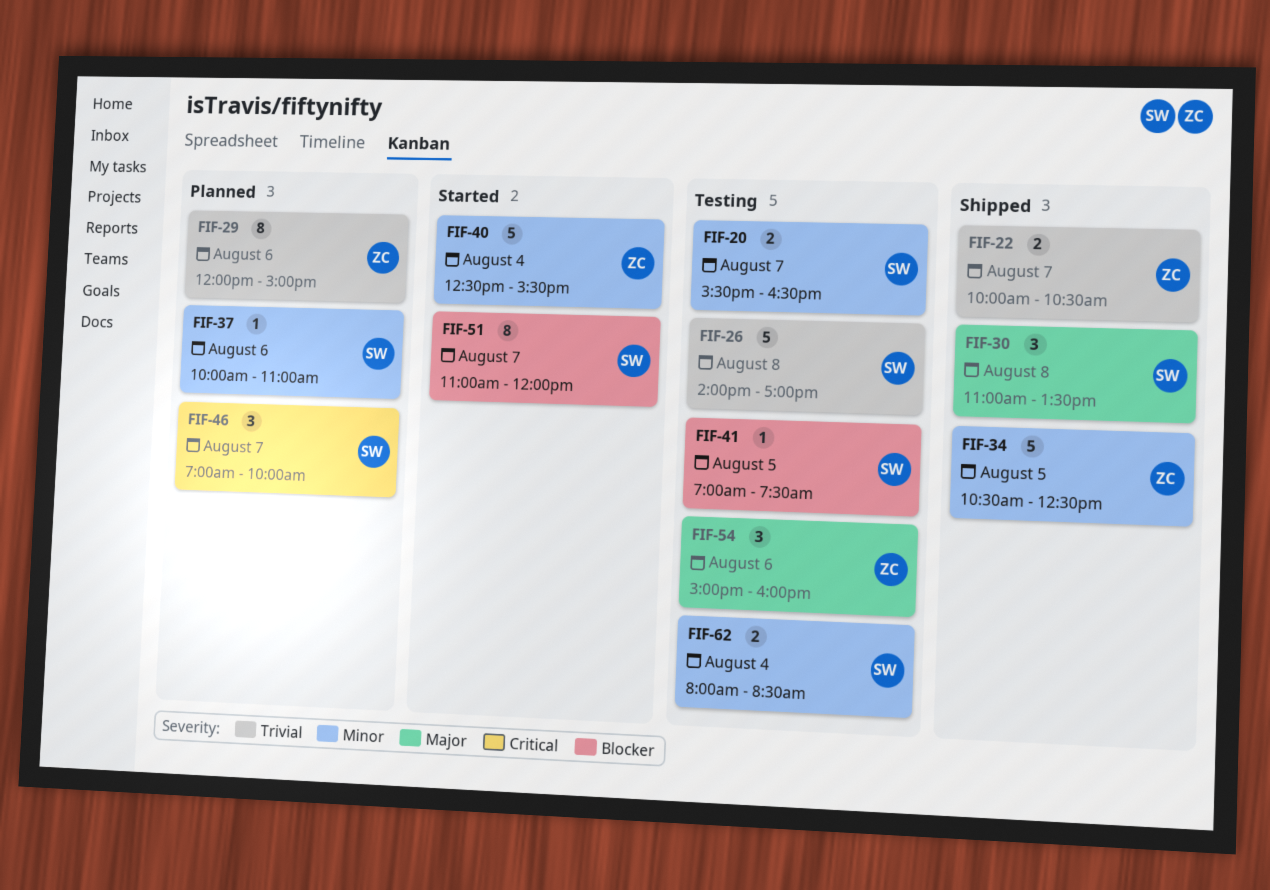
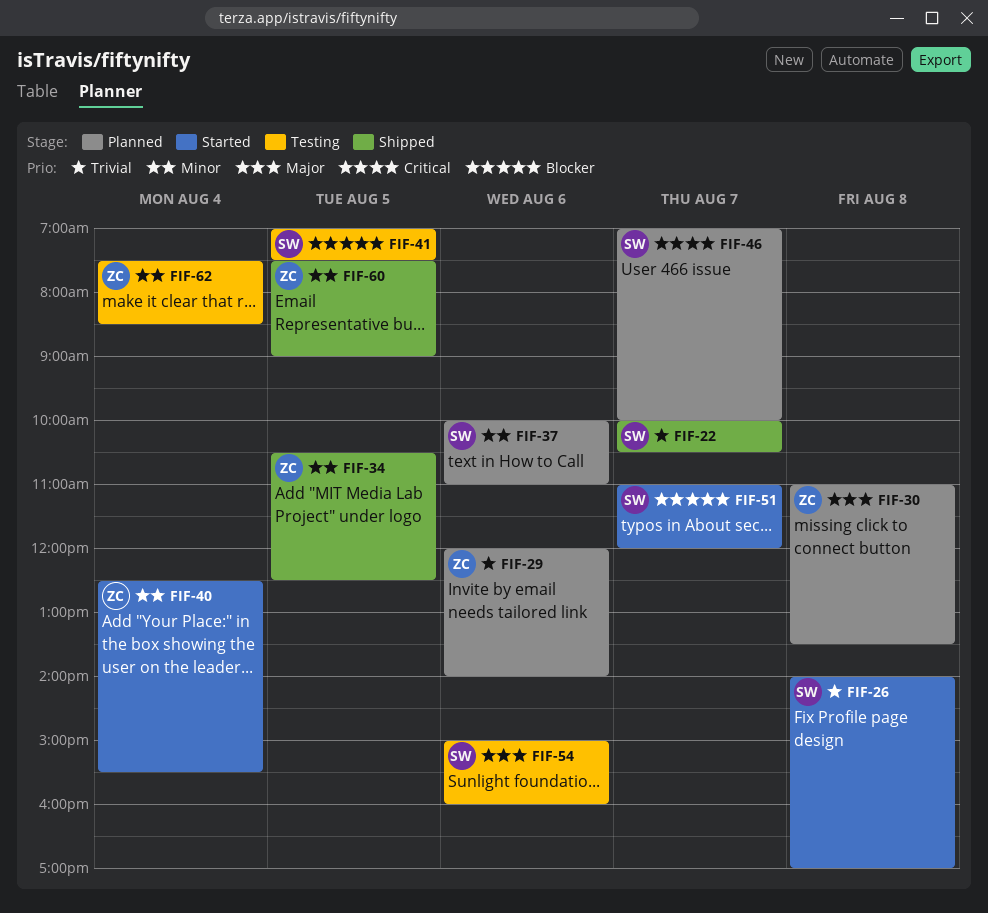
FIF-20: present -> none
FIF-22, owner: ZC -> SW
FIF-26, status: Testing -> Started
FIF-29, ends: 15:00 -> 14:00
FIF-30, status: Shipped -> Planned
FIF-30, owner: SW -> ZC
FIF-54, owner: ZC -> SW
FIF-60: none -> present
FIF-62, owner: SW -> ZC
FIF-62, begins: 08:00 -> 07:30

